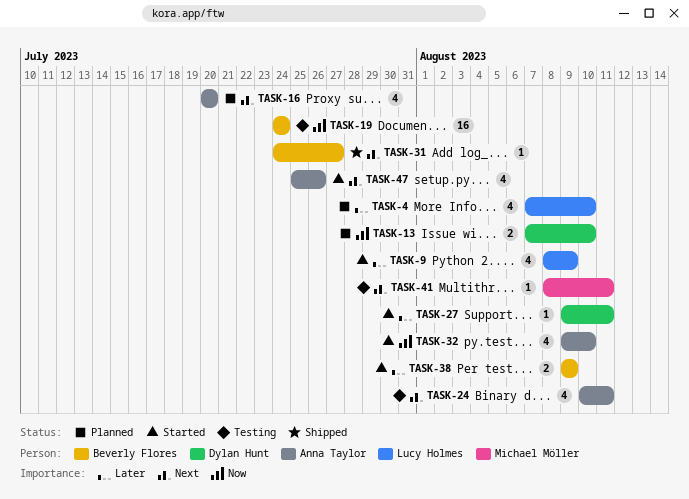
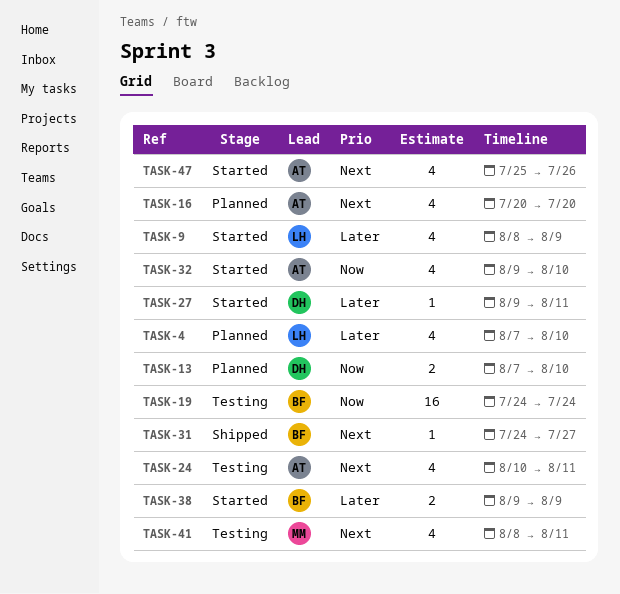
TASK-41, estimate: 1 -> 4

